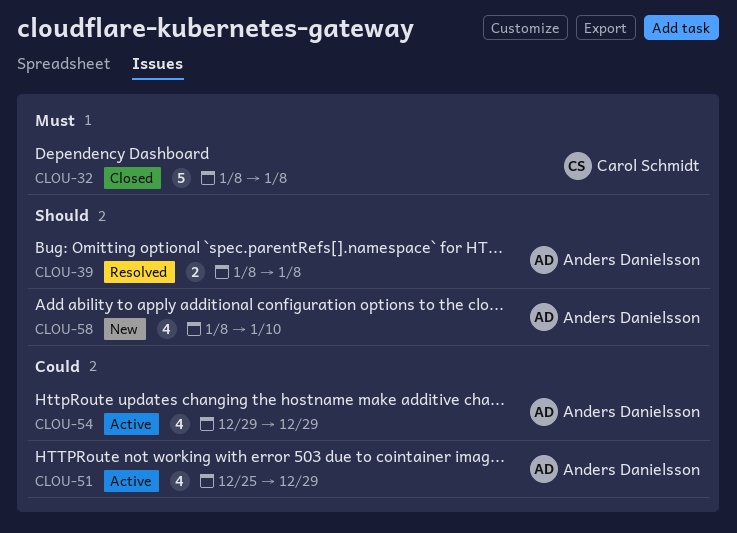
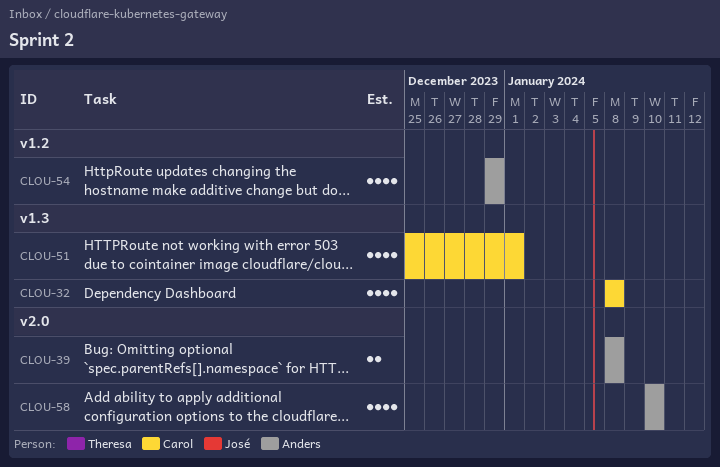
CLOU-32, estimate: 5 -> 4
CLOU-51, owner: Anders Danielsson -> Carol Schmidt
CLOU-51, due: Dec 29 -> Jan 1
CLOU-58, start: Jan 8 -> Jan 10

